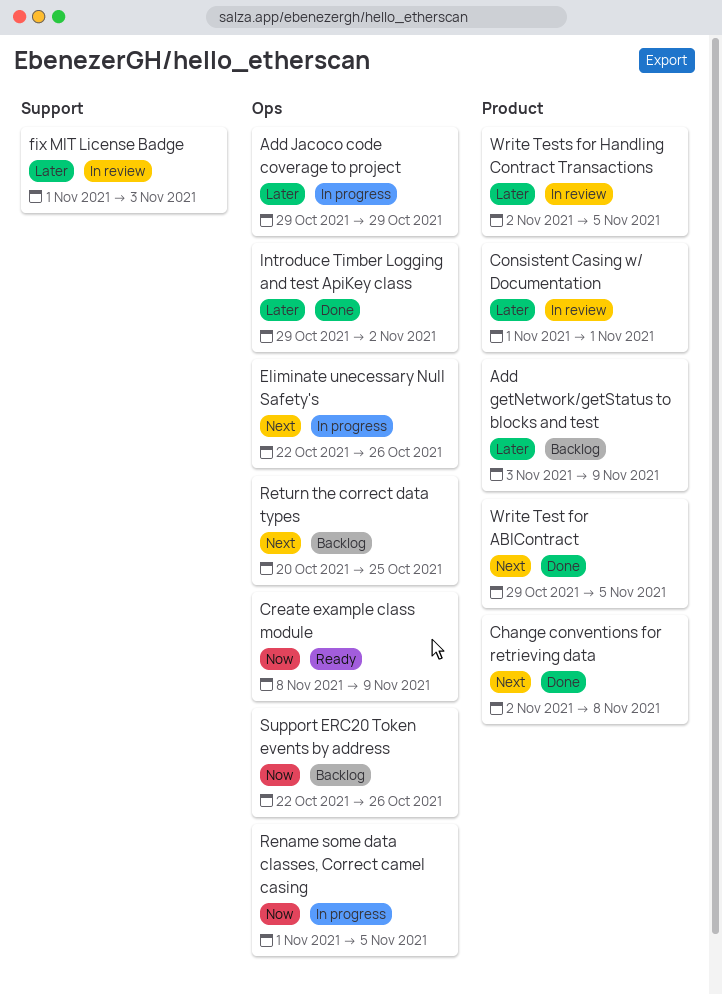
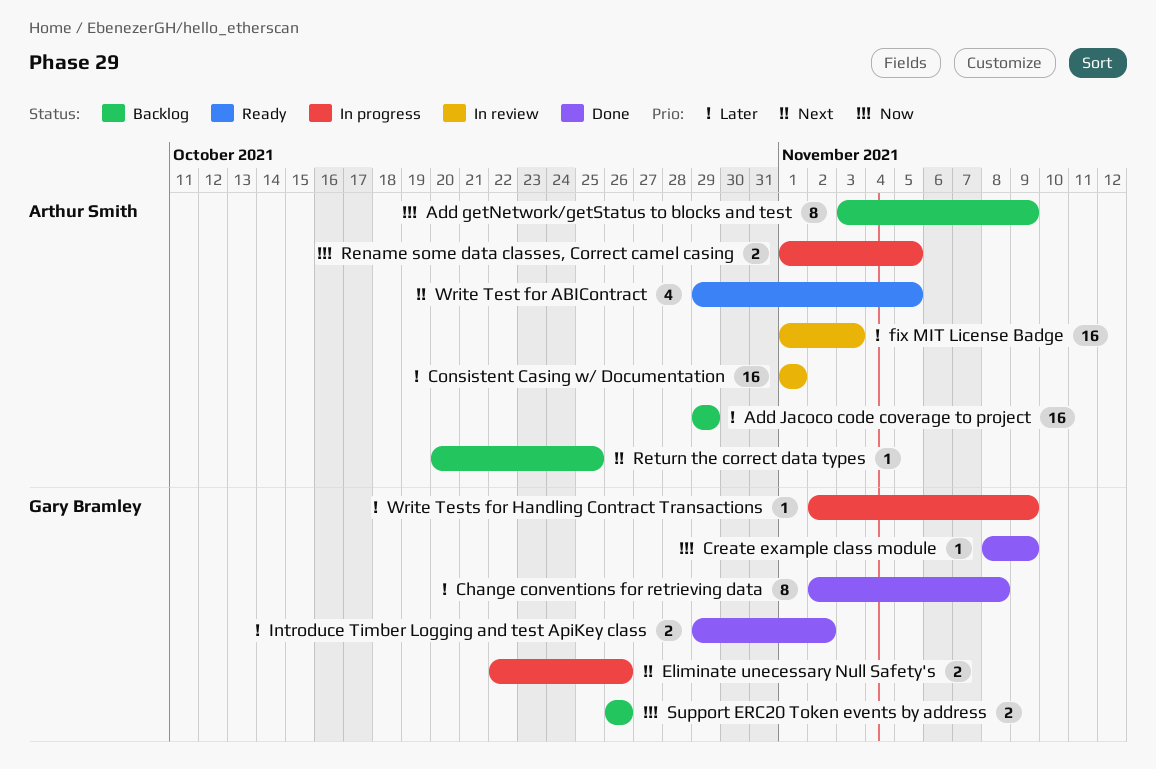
Add getNetwork/getStatus to blocks and test, priority: Later -> Now
Add Jacoco code coverage to project, status: In progress -> Backlog
Change conventions for retrieving data, priority: Next -> Later
Create example class module, status: Ready -> Done
Support ERC20 Token events by address, start: Oct 22 -> Oct 26
Write Test for ABIContract, status: Done -> Ready
Write Tests for Handling Contract Transactions, status: In review -> In progress
Write Tests for Handling Contract Transactions, due: Nov 5 -> Nov 9

